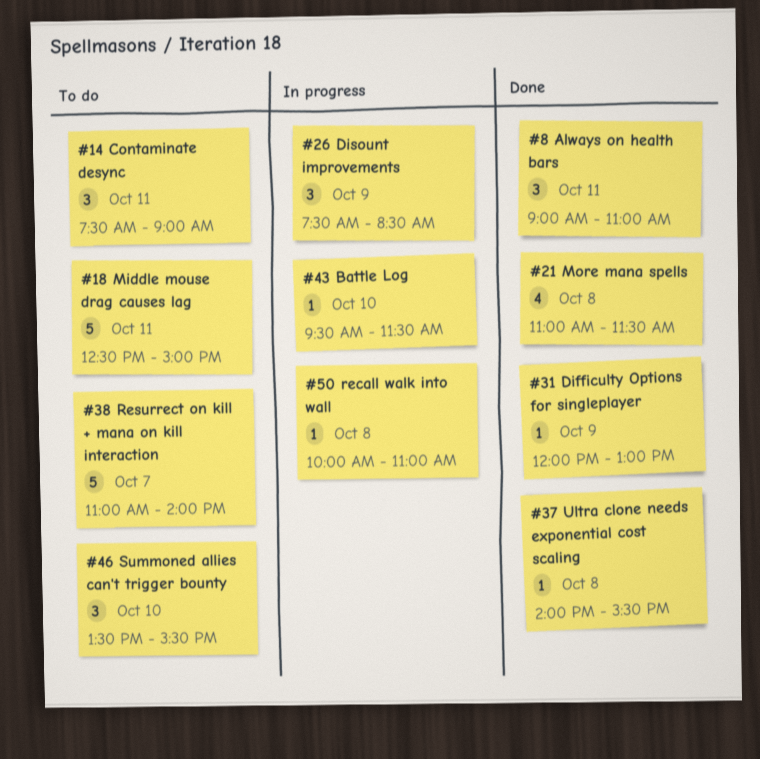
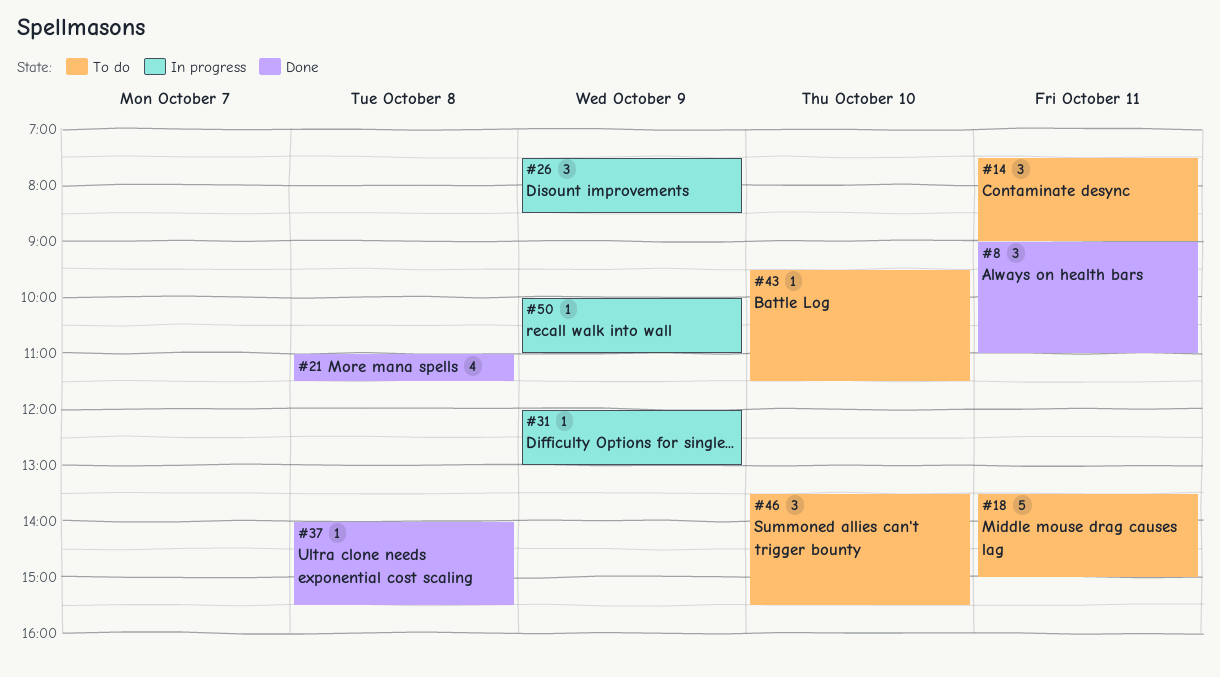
#18, begins: 12:30 -> 13:30
#31, status: Done -> In progress
#38: present -> none
#43, status: In progress -> To do
#50, day: Oct 8 -> Oct 9

